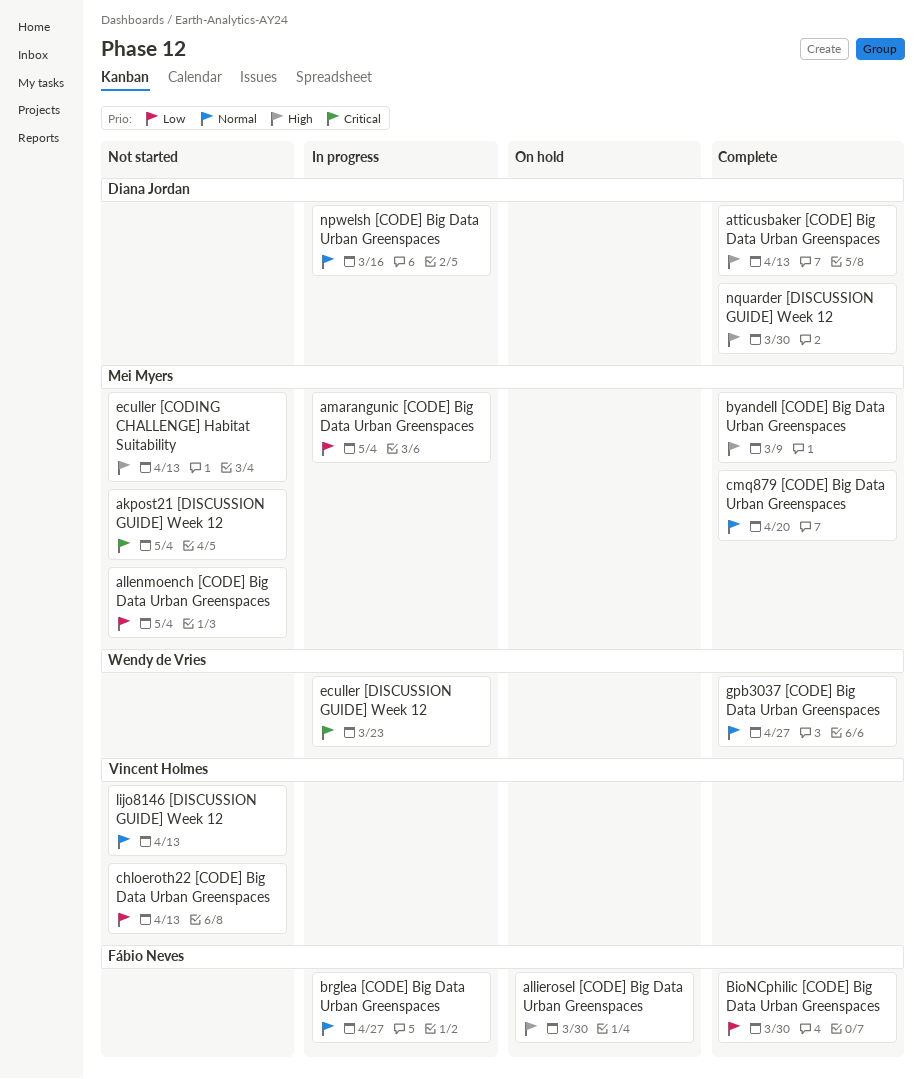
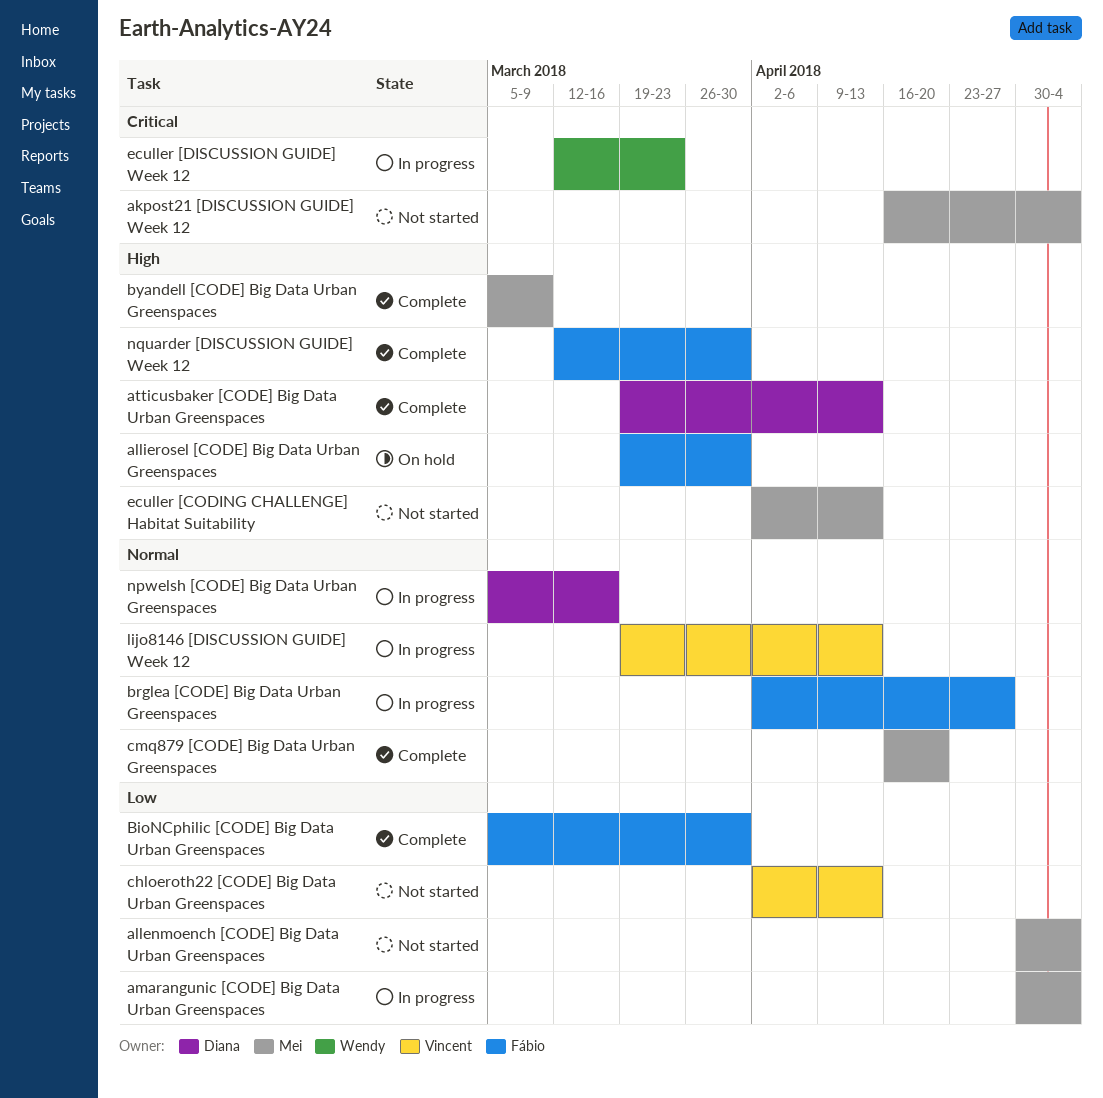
gpb3037 [CODE] Big Data Urban Greenspaces: present -> none
lijo8146 [DISCUSSION GUIDE] Week 12, status: Not started -> In progress
nquarder [DISCUSSION GUIDE] Week 12, owner: Diana Jordan -> Fábio Neves

